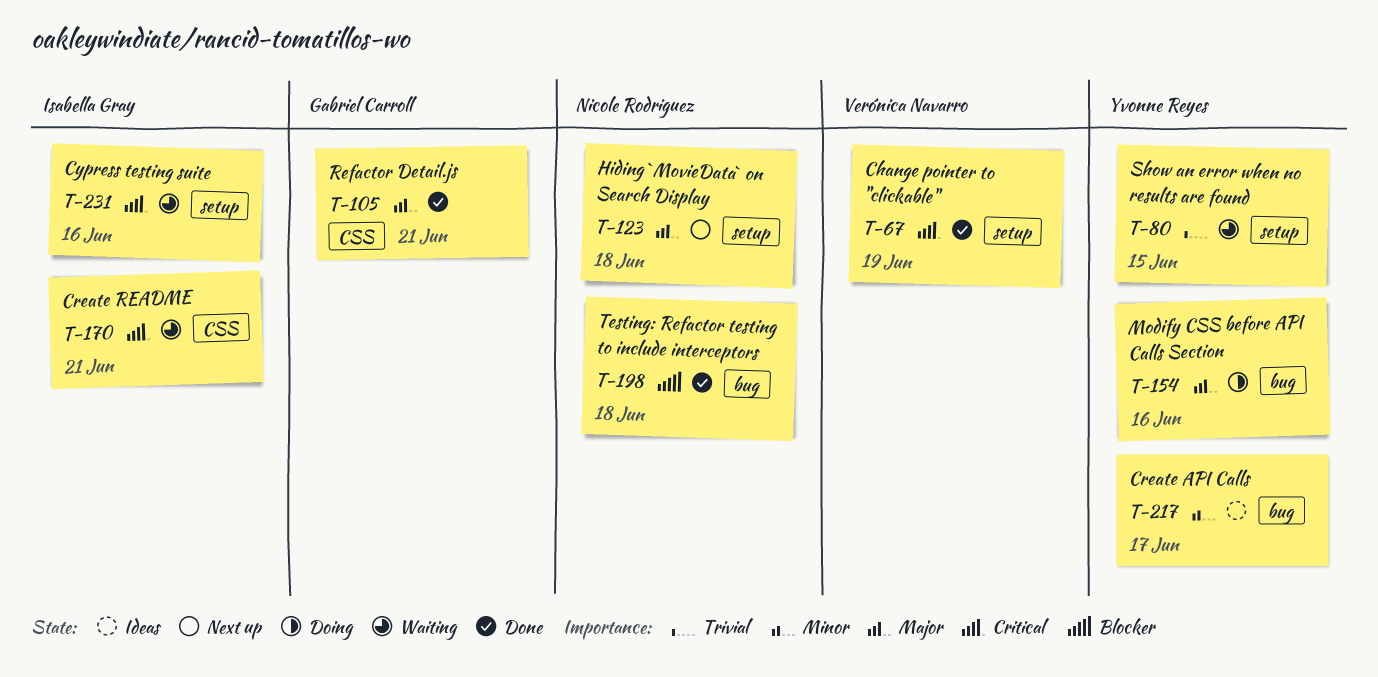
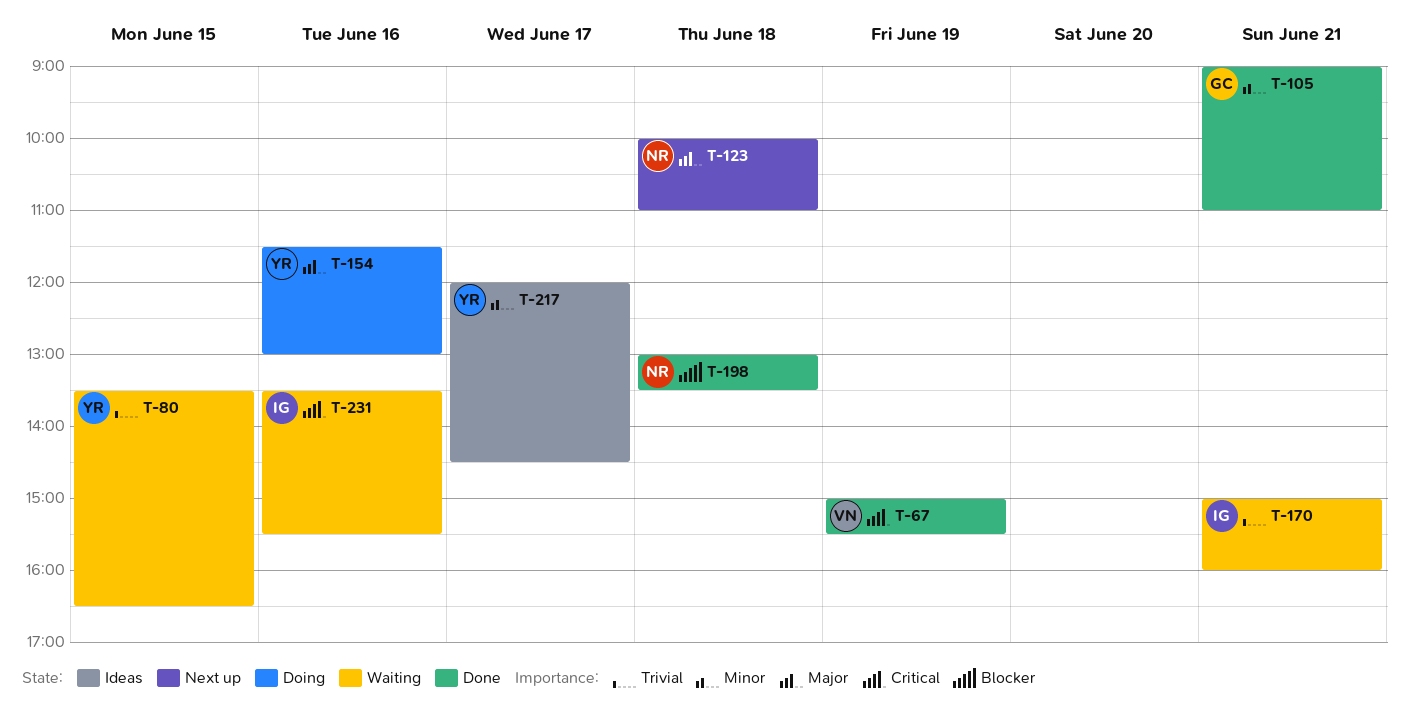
T-105, priority: Major -> Minor
T-170, priority: Critical -> Trivial

